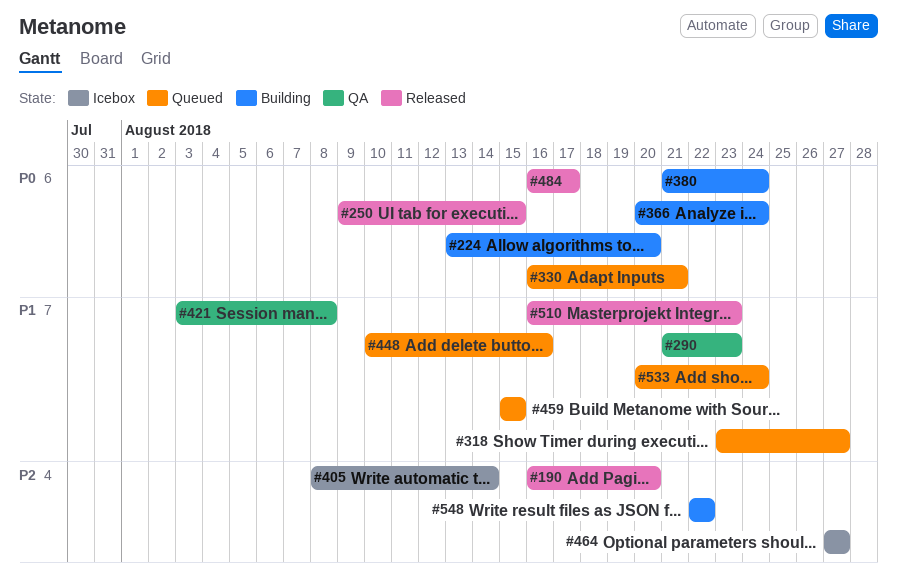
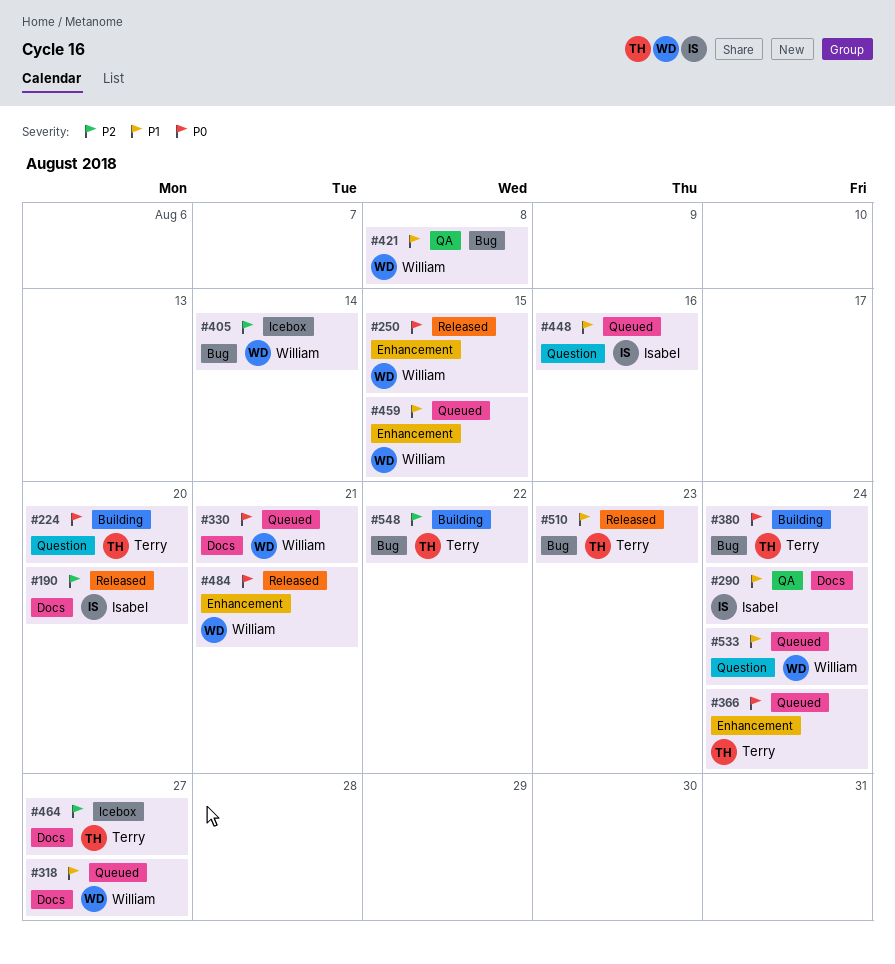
#290, due: Aug 23 -> Aug 24
#366, status: Building -> Queued
#484, due: Aug 17 -> Aug 21

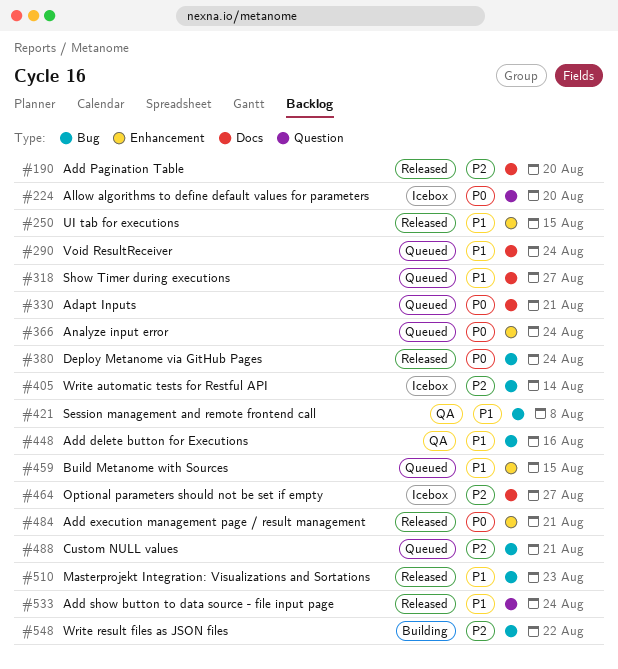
#224, status: Building -> Icebox
#250, priority: P0 -> P1
#290, status: QA -> Queued
#380, status: Building -> Released
#448, status: Queued -> QA
#448, label: Question -> Bug
#488: none -> present
#533, status: Queued -> Released

